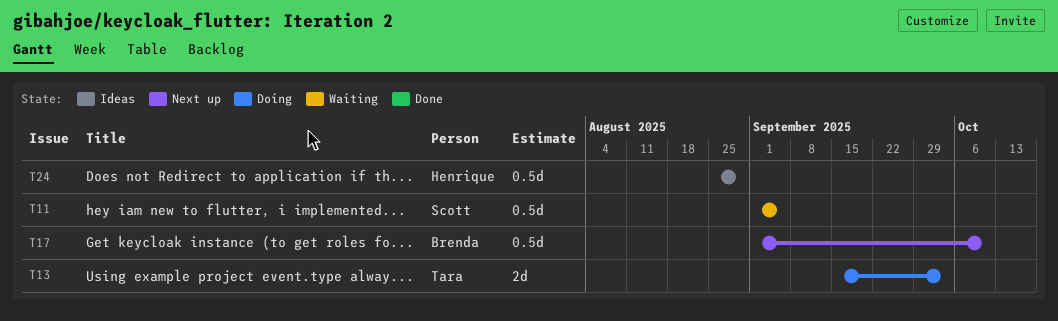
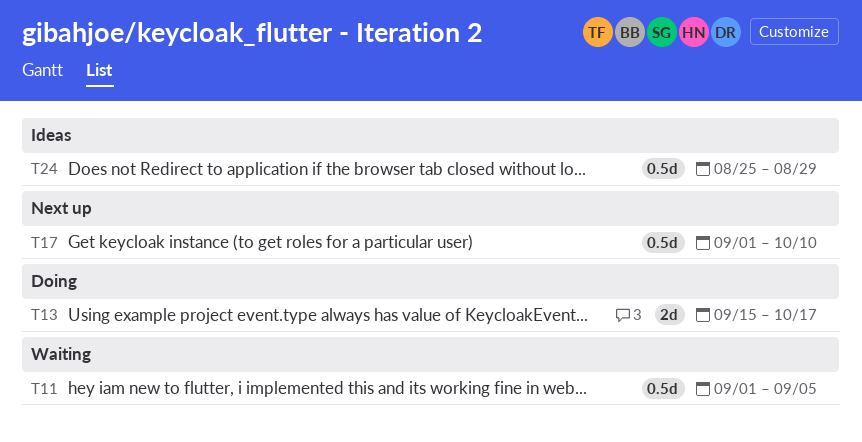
T13, due: Oct 3 -> Oct 17

